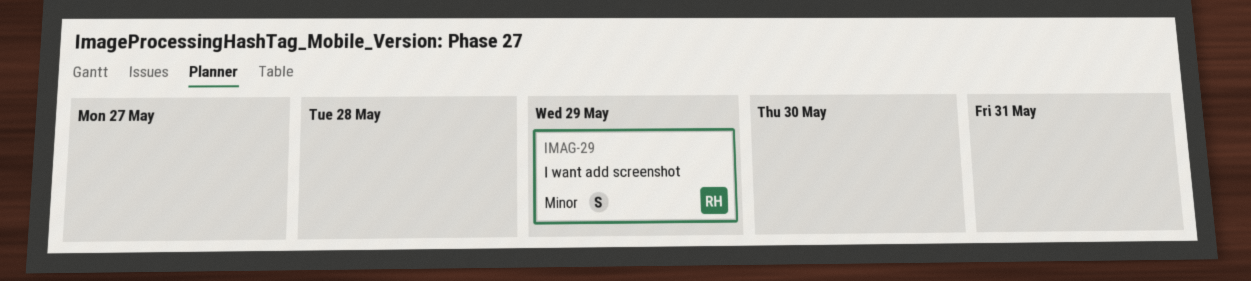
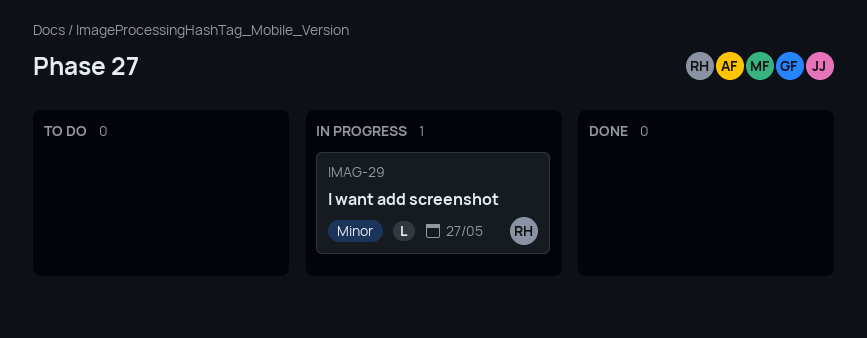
IMAG-29, estimate: S -> L
IMAG-29, due: May 29 -> May 27

